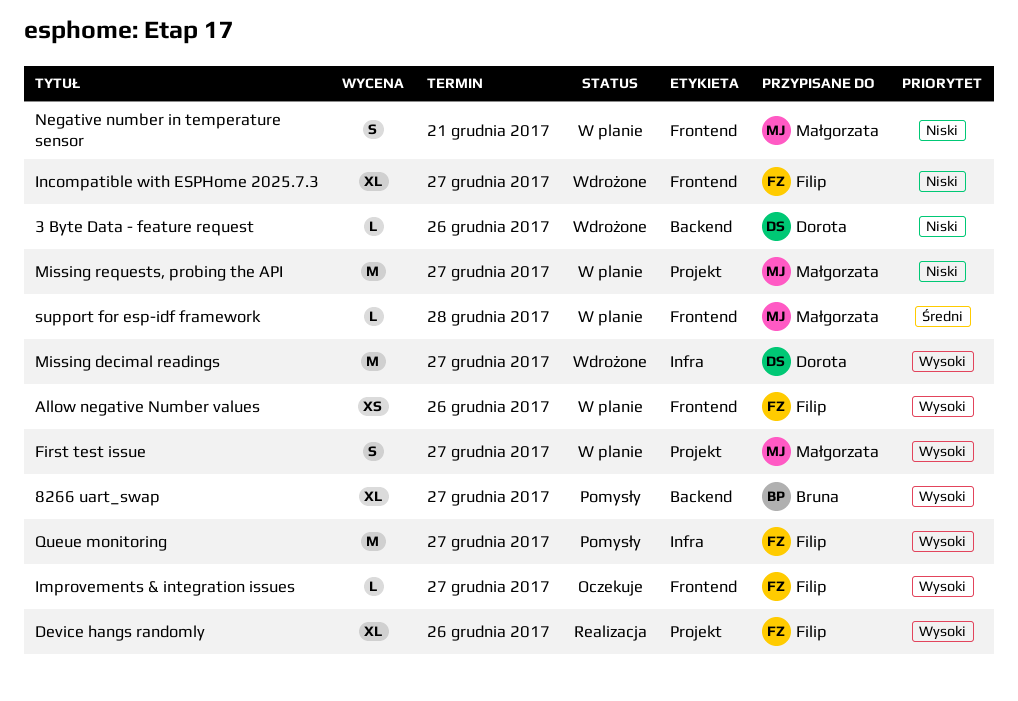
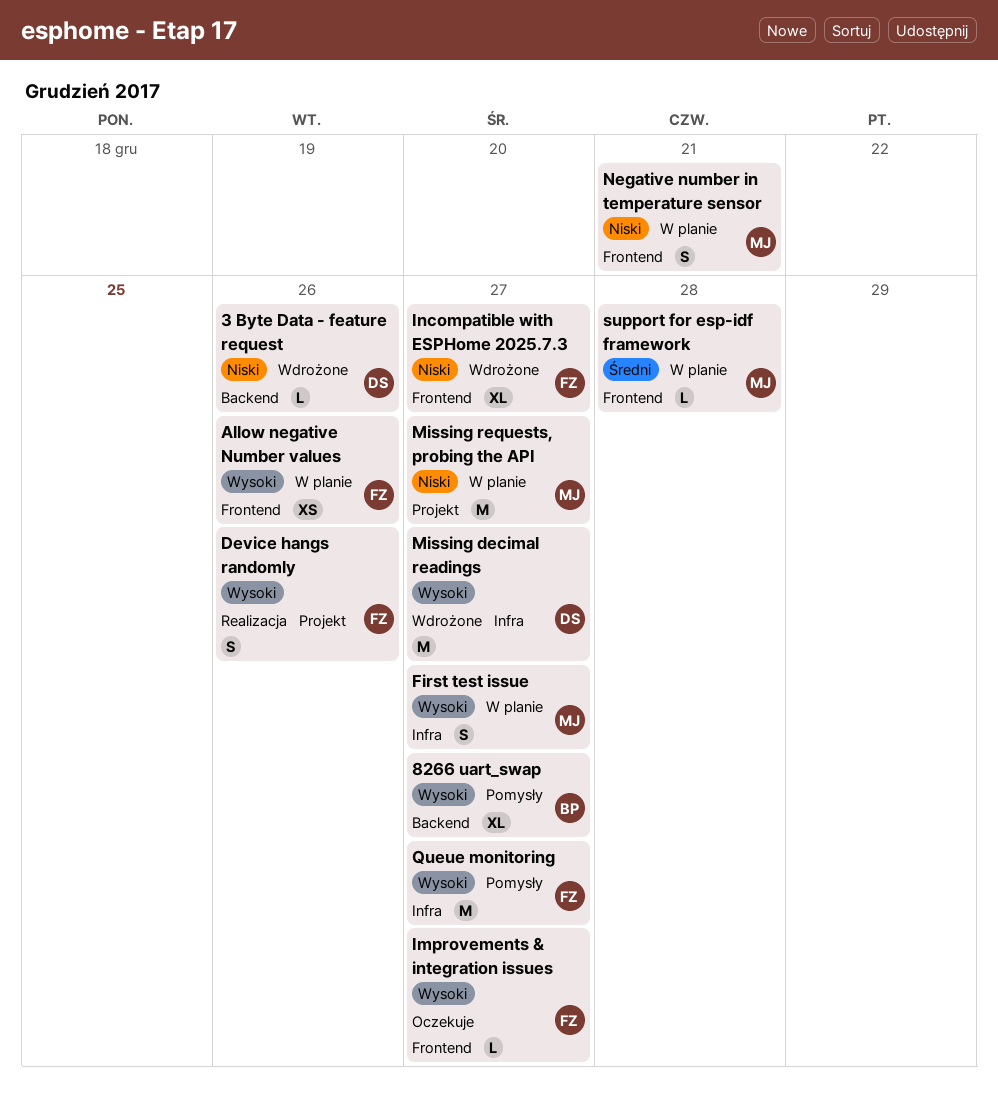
Device hangs randomly, estimate: XL -> S
First test issue, label: Projekt -> Infra

